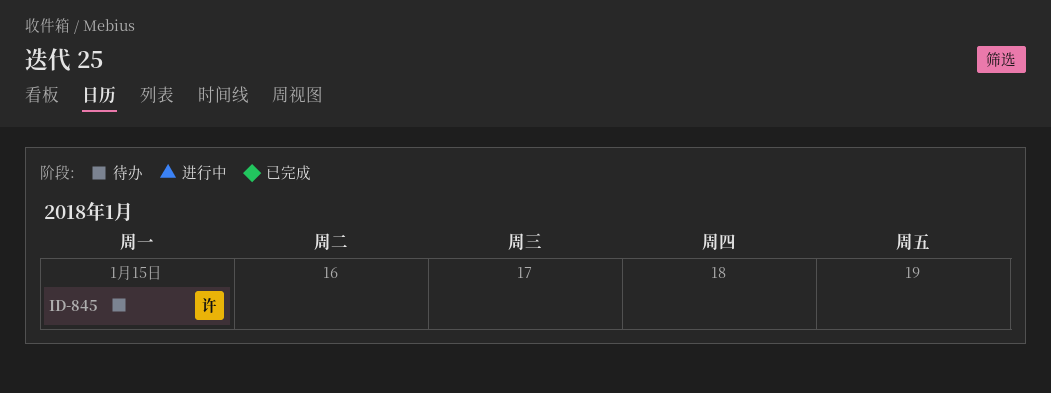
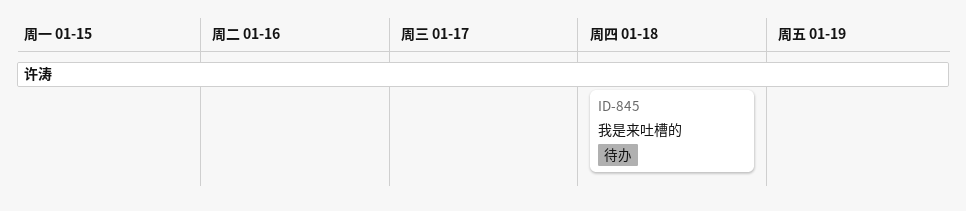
ID-845, due: Jan 15 -> Jan 18

